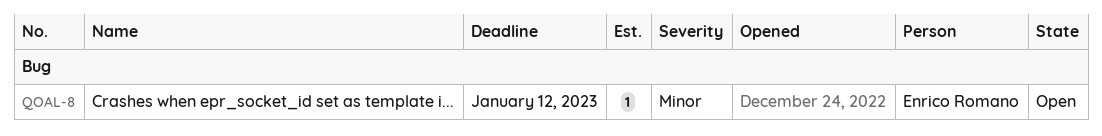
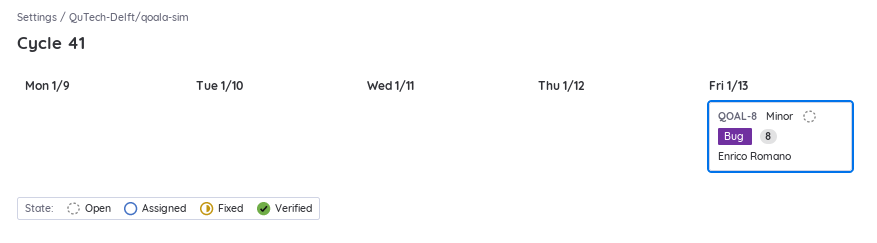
QOAL-8, estimate: 1 -> 8
QOAL-8, due: Jan 12 -> Jan 13

